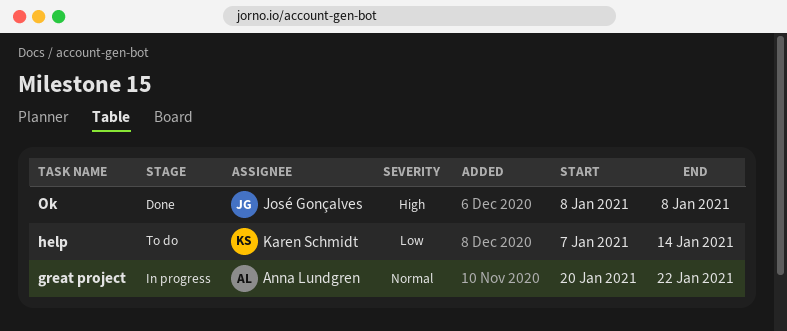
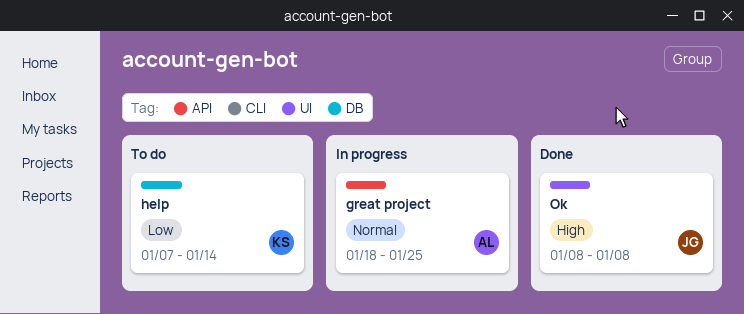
great project, start: Jan 20 -> Jan 18
great project, due: Jan 22 -> Jan 25

